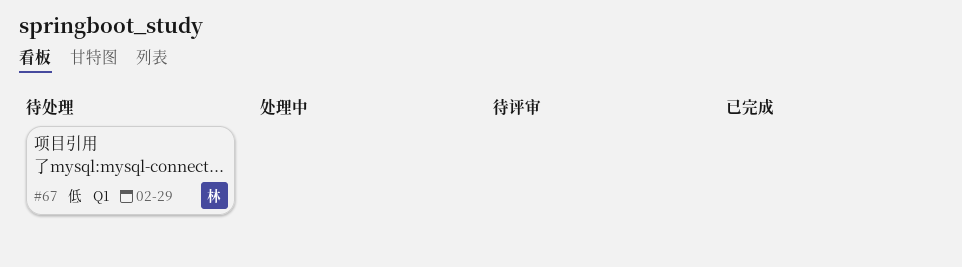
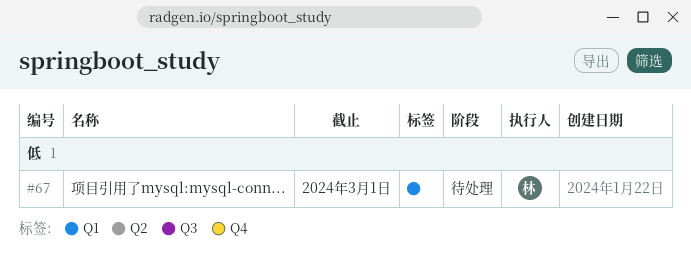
#67, due: Feb 29 -> Mar 1

